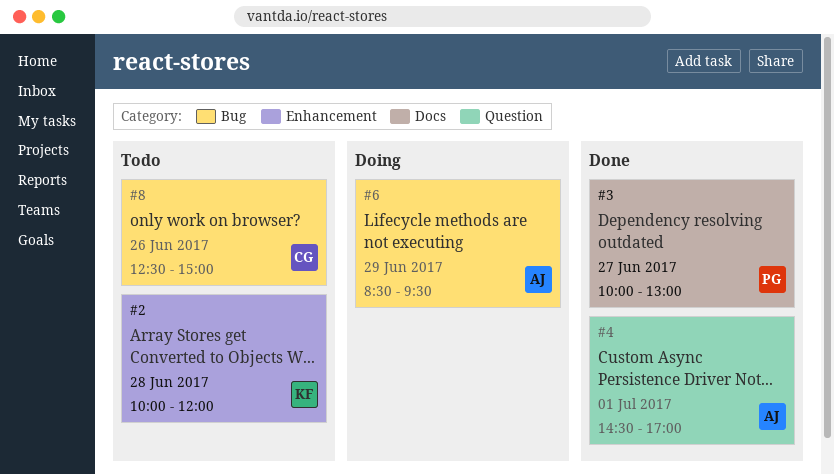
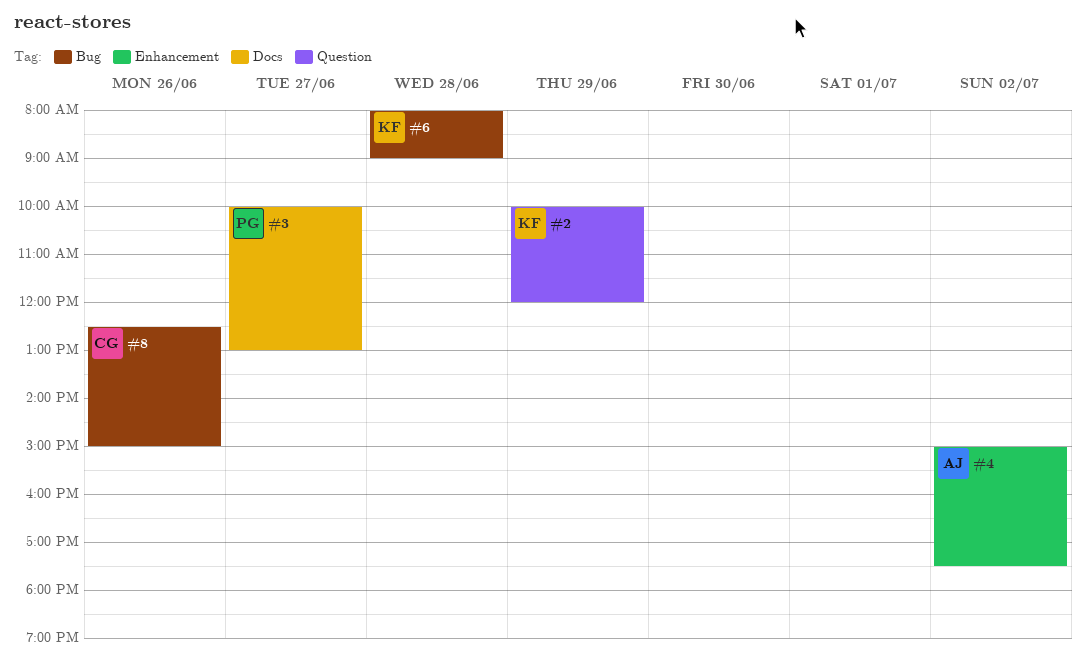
#2, label: Enhancement -> Question
#2, day: Jun 28 -> Jun 29
#4, label: Question -> Enhancement
#4, day: Jul 1 -> Jul 2
#4, begins: 14:30 -> 15:00
#4, ends: 17:00 -> 17:30
#6, owner: AJ -> KF
#6, day: Jun 29 -> Jun 28
#6, begins: 08:30 -> 08:00
#6, ends: 09:30 -> 09:00

